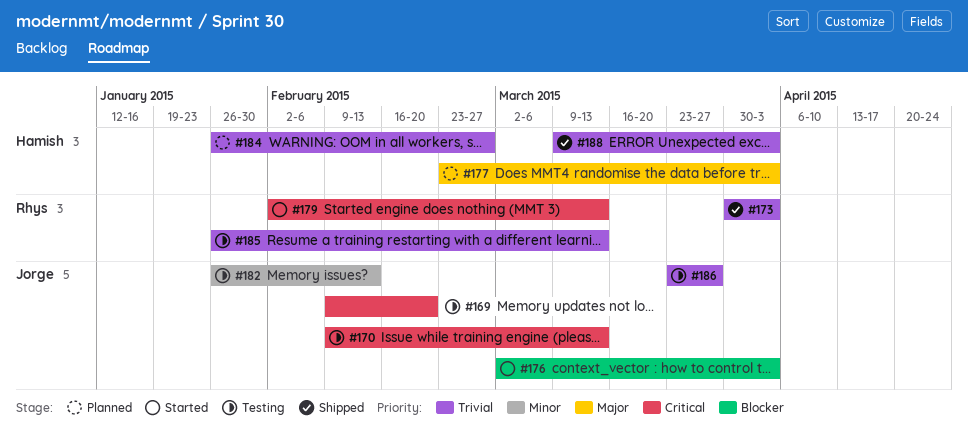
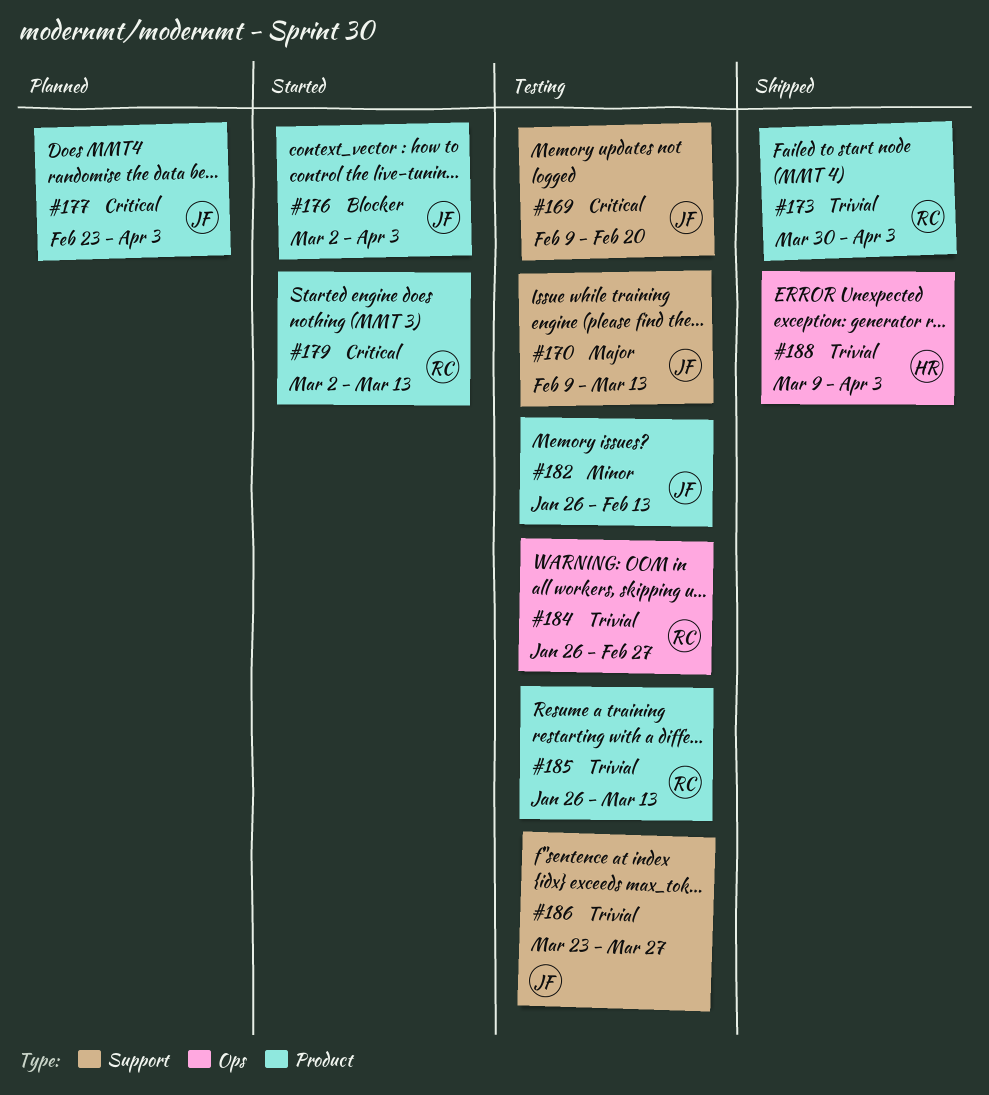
#170, priority: Critical -> Major
#177, owner: Hamish -> Jorge
#177, priority: Major -> Critical
#179, start: Feb 2 -> Mar 2
#184, status: Planned -> Testing
#184, owner: Hamish -> Rhys

